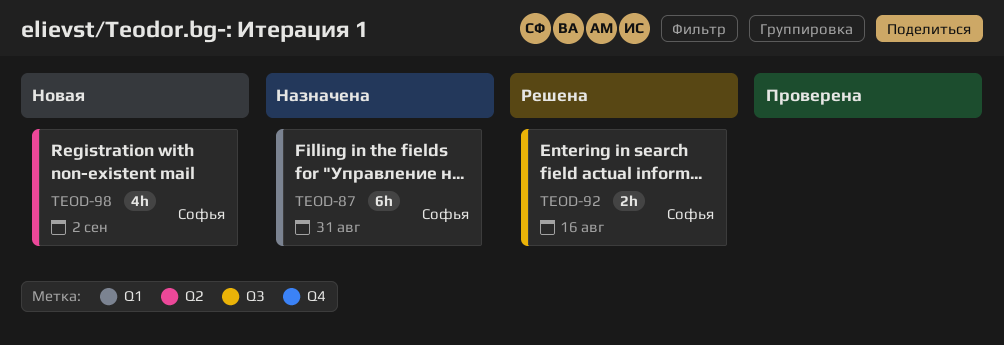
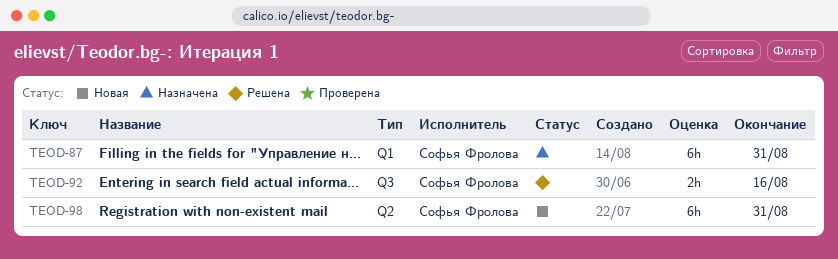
TEOD-98, estimate: 4h -> 6h
TEOD-98, due: Sep 2 -> Aug 31

